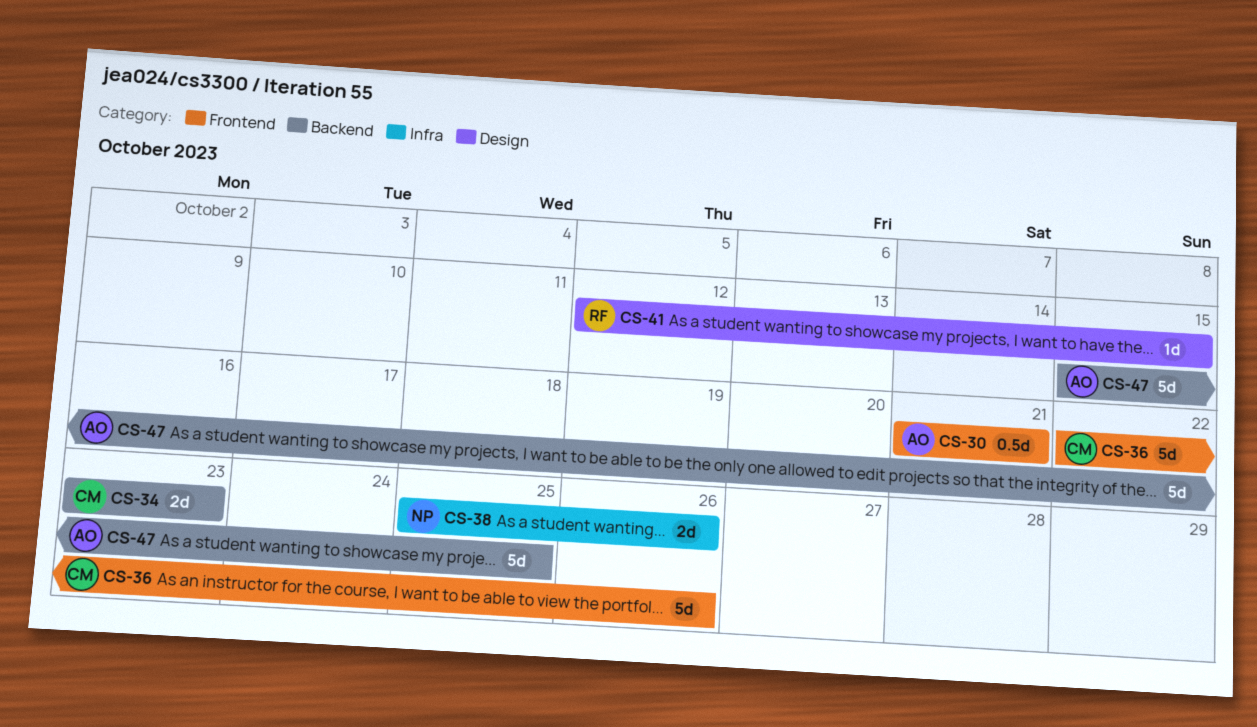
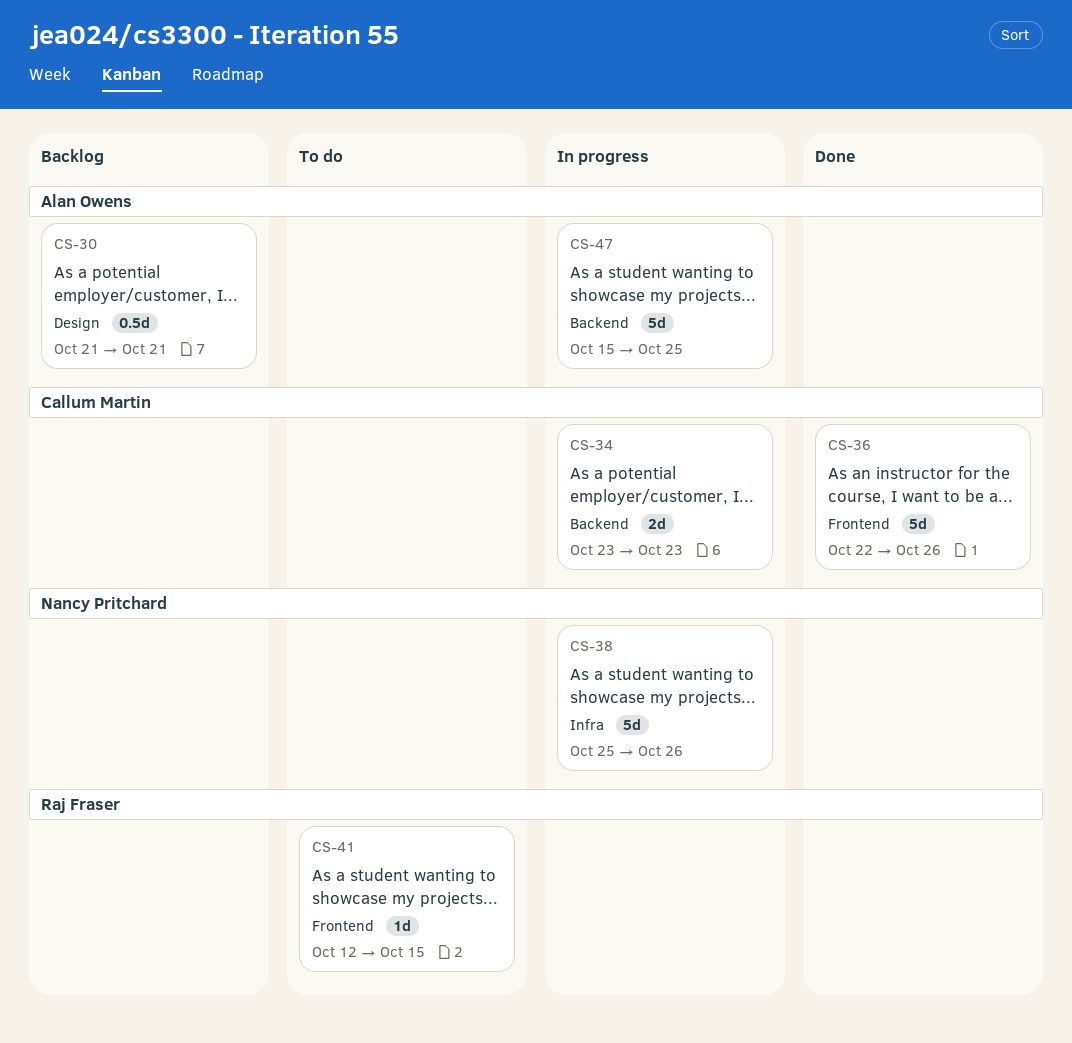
CS-30, label: Frontend -> Design
CS-38, estimate: 2d -> 5d
CS-41, label: Design -> Frontend

